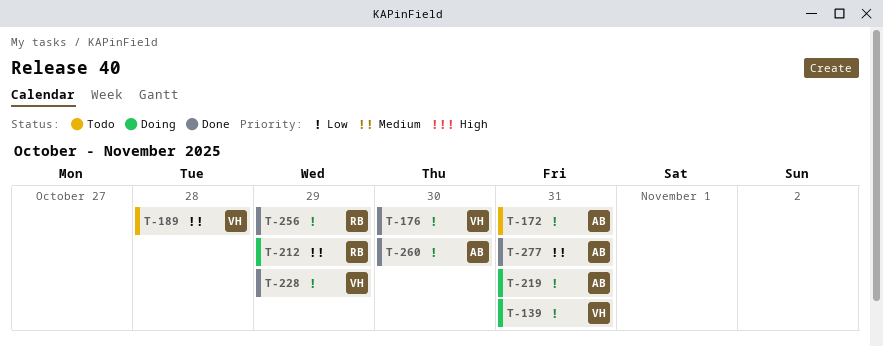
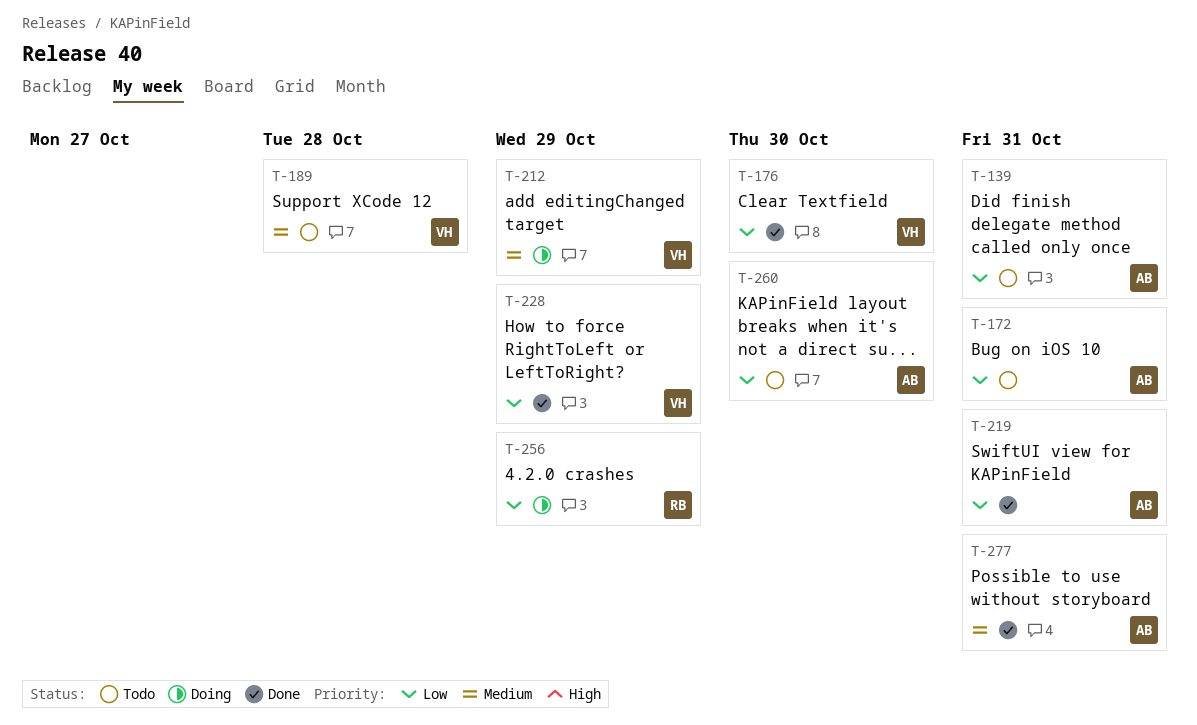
T-139, status: Doing -> Todo
T-139, owner: VH -> AB
T-212, owner: RB -> VH
T-219, status: Doing -> Done
T-256, status: Done -> Doing
T-260, status: Done -> Todo

